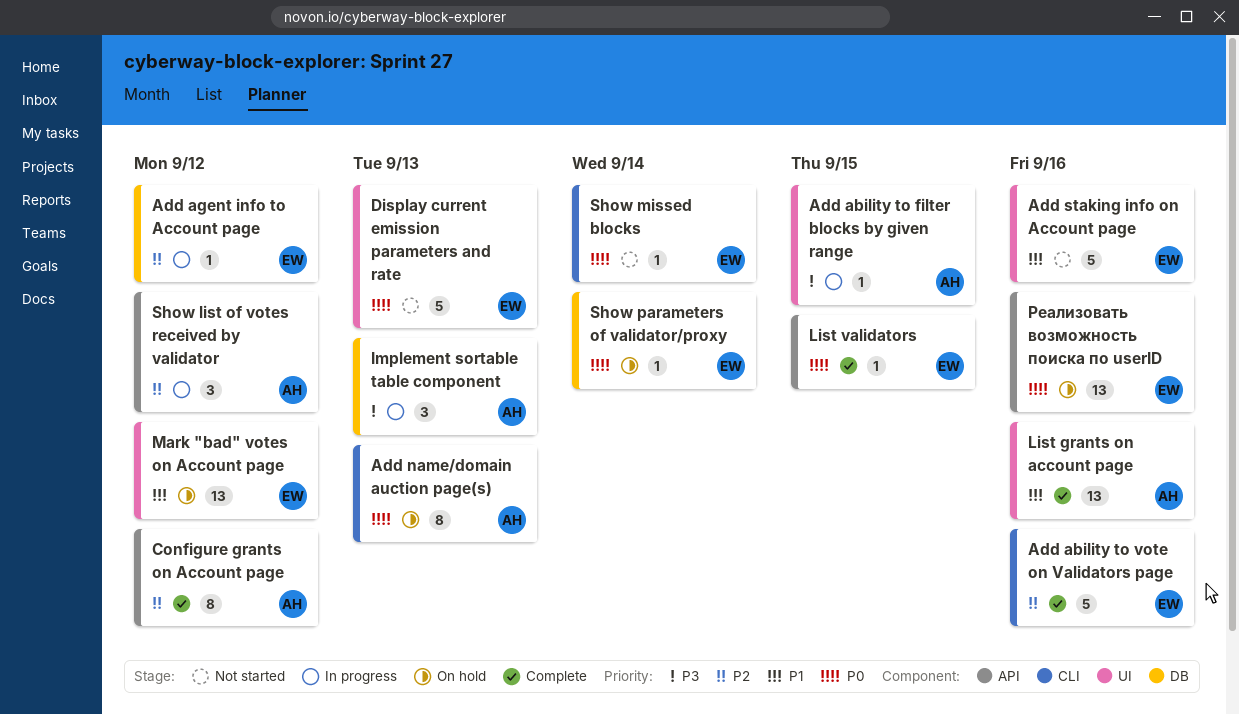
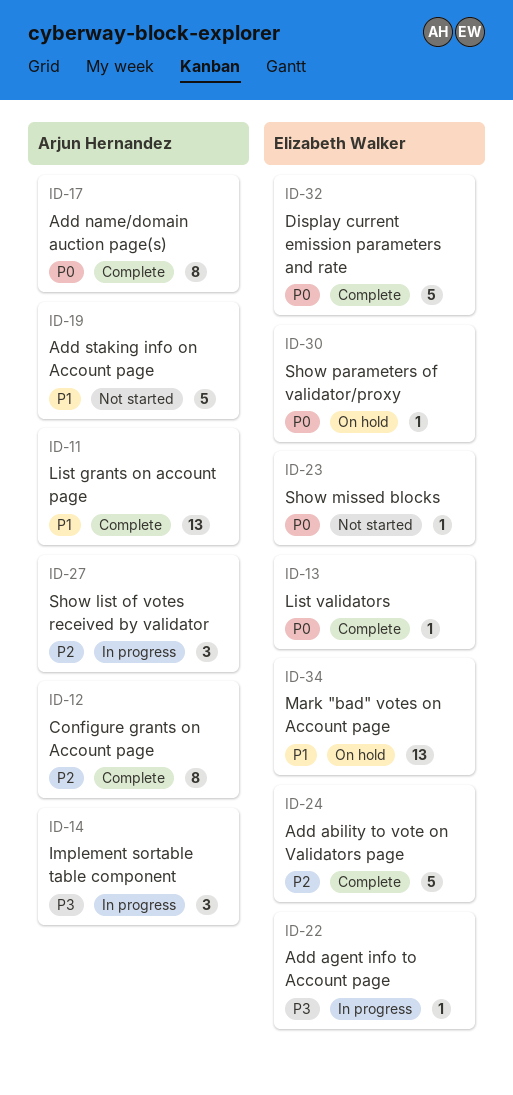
Add ability to filter blocks by given range: present -> none
Add agent info to Account page, priority: P2 -> P3
Add name/domain auction page(s), status: On hold -> Complete
Add staking info on Account page, owner: Elizabeth Walker -> Arjun Hernandez
Display current emission parameters and rate, status: Not started -> Complete
Реализовать возможность поиска по userID: present -> none

